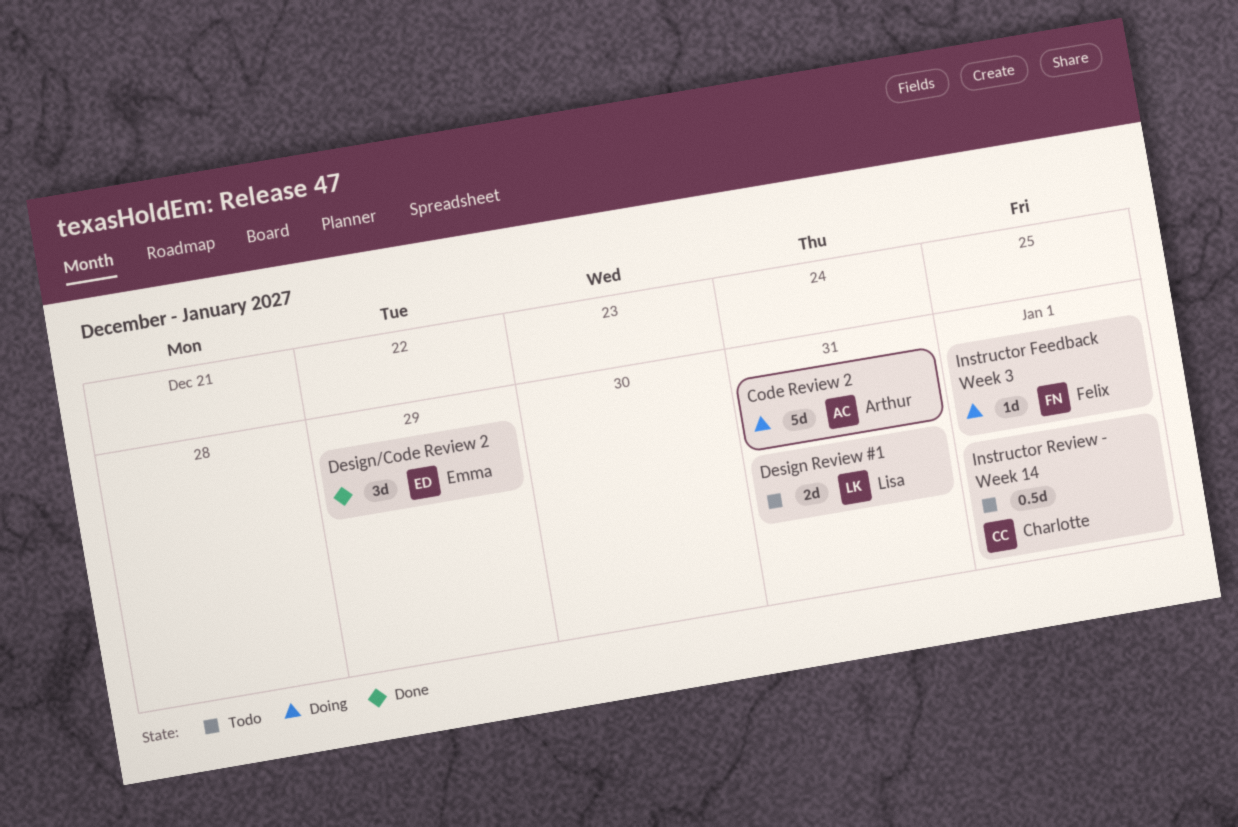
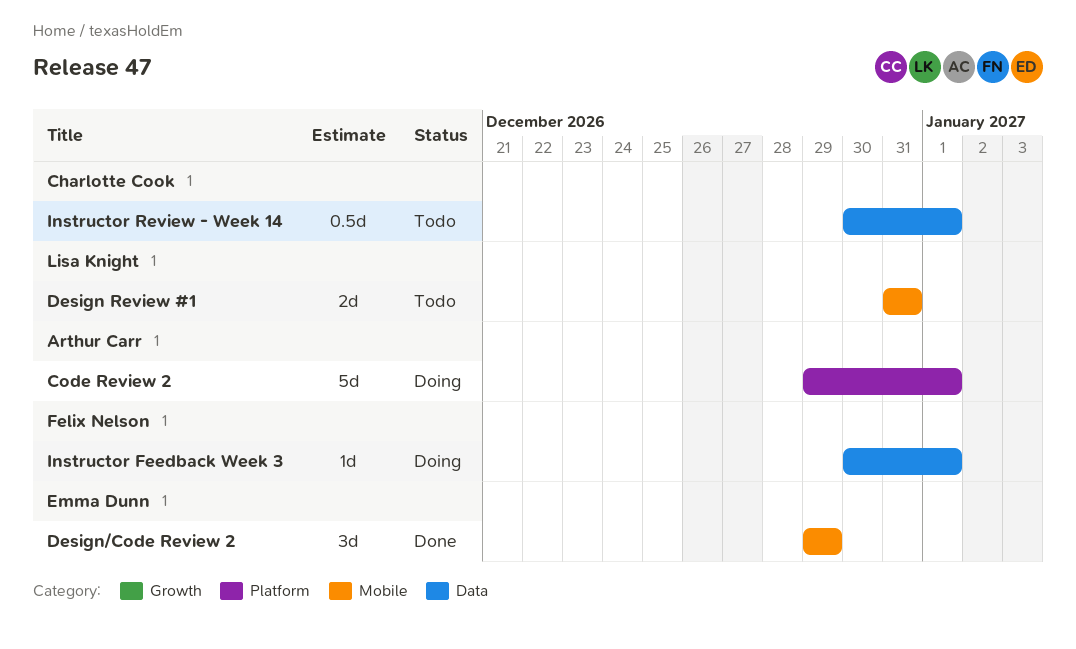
Code Review 2, due: Dec 31 -> Jan 1

